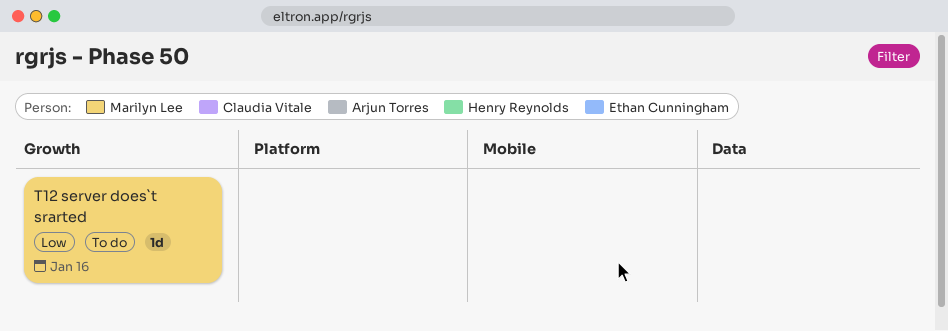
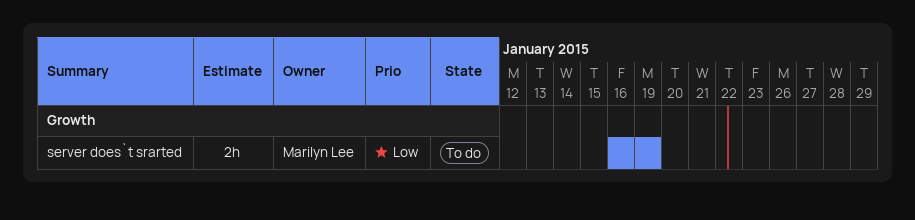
server does`t srarted, estimate: 1d -> 2h
server does`t srarted, due: Jan 16 -> Jan 19

